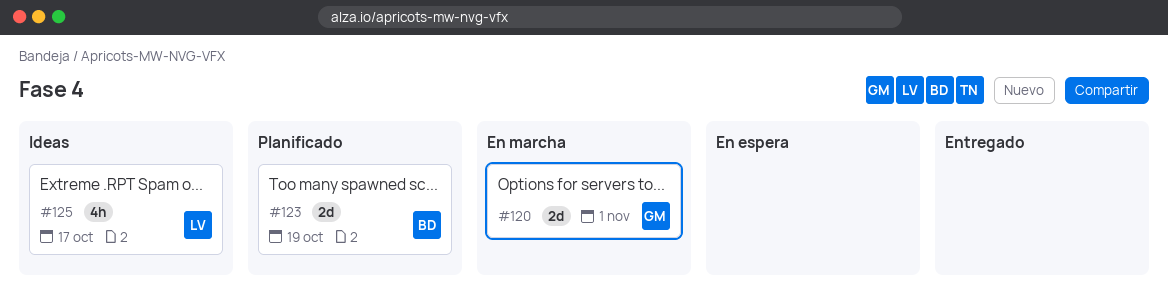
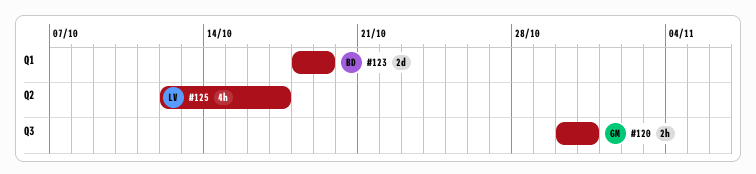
#120, estimate: 2d -> 2h
#120, due: Nov 1 -> Oct 31

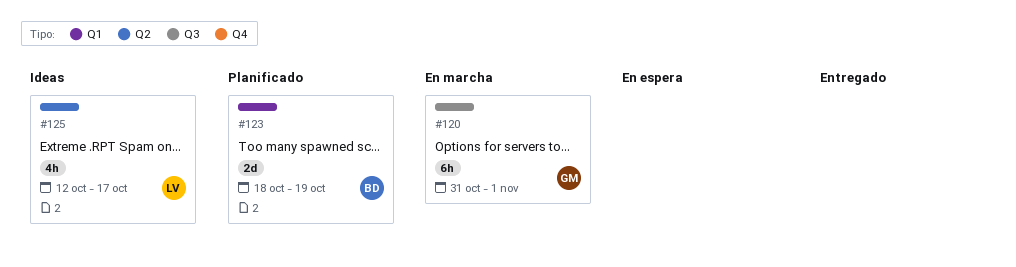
#120, estimate: 2h -> 6h
#120, start: Oct 30 -> Oct 31
#120, due: Oct 31 -> Nov 1

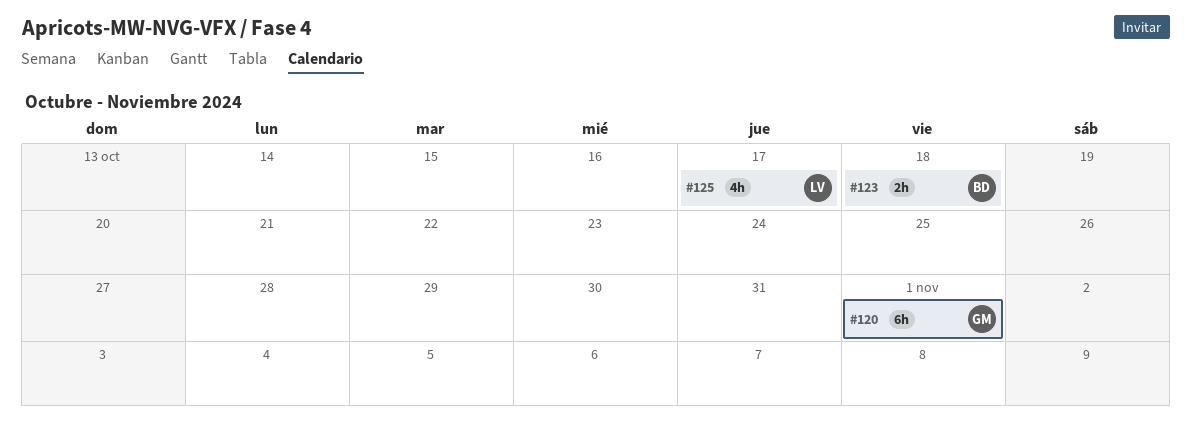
#123, estimate: 2d -> 2h
#123, due: Oct 19 -> Oct 18

